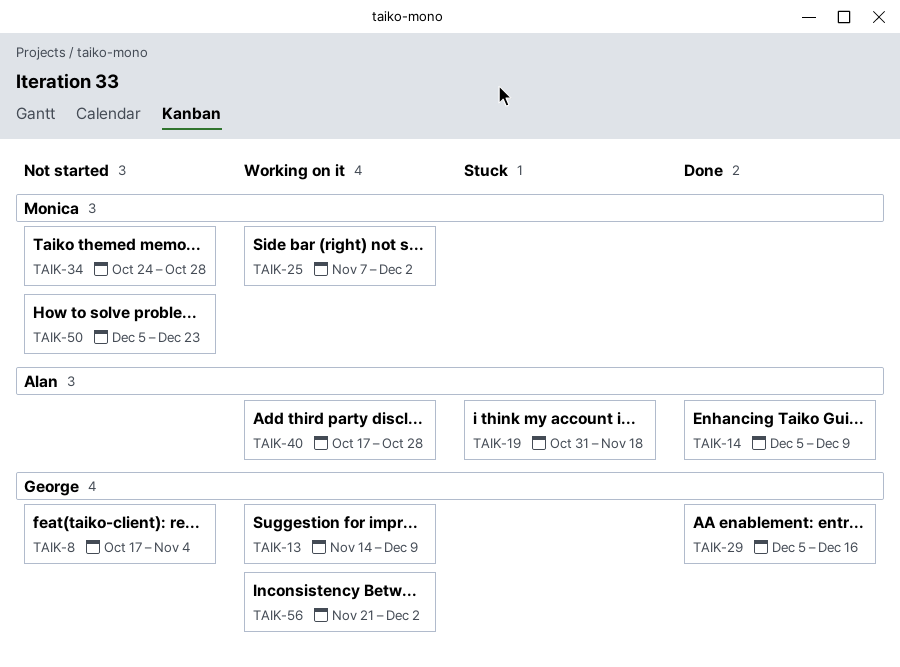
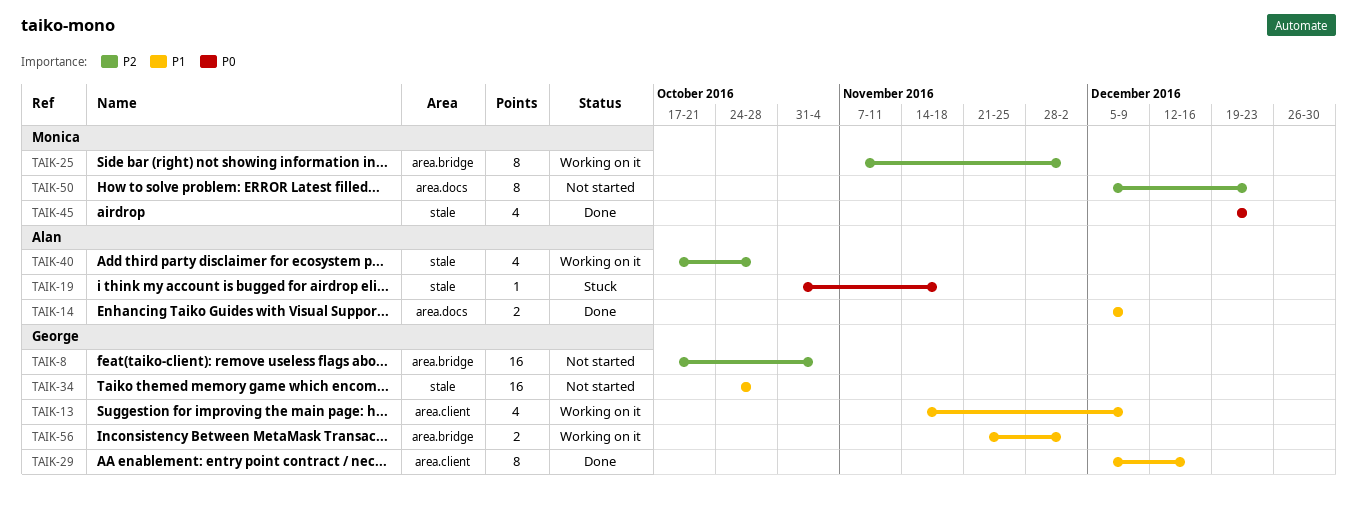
TAIK-34, owner: Monica -> George
TAIK-45: none -> present

